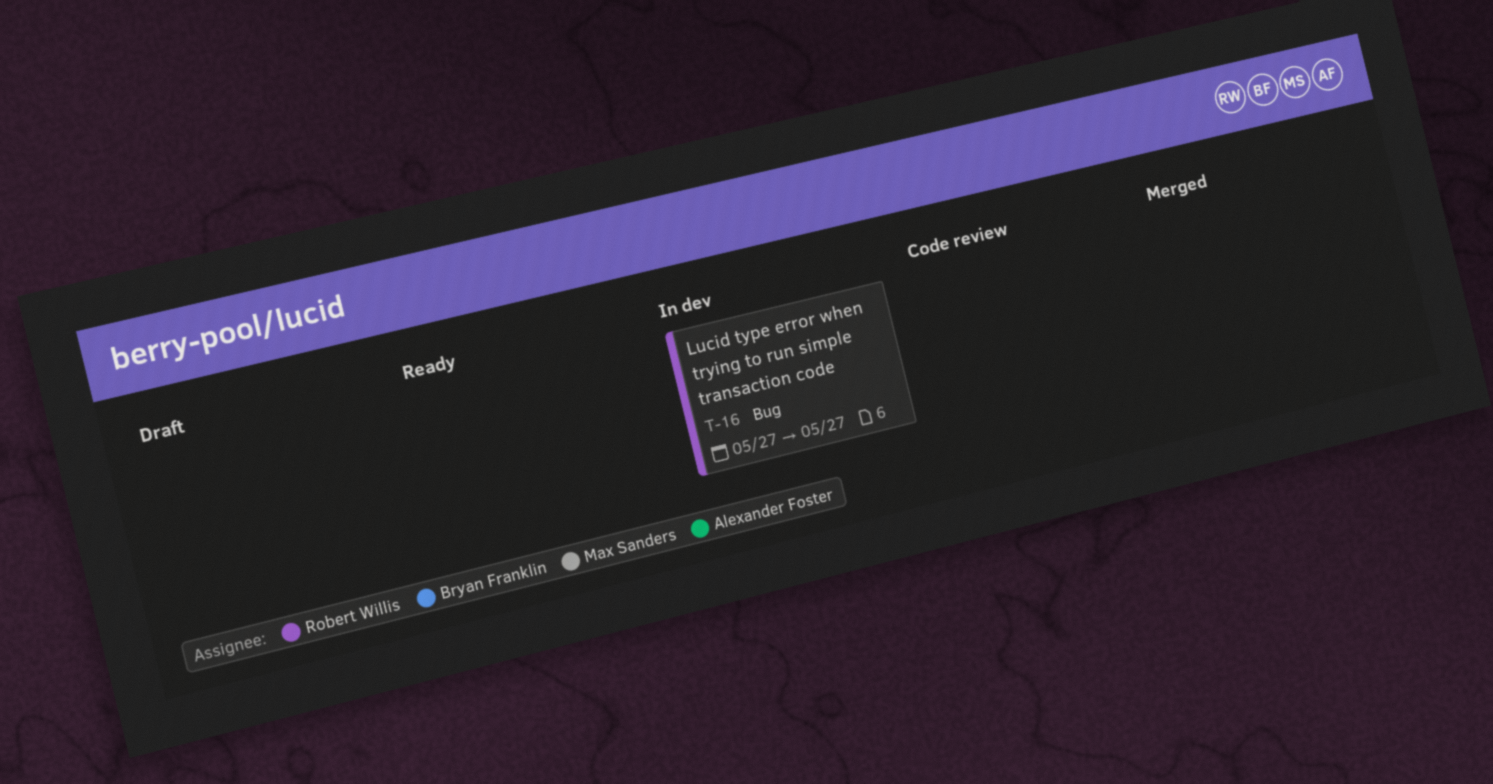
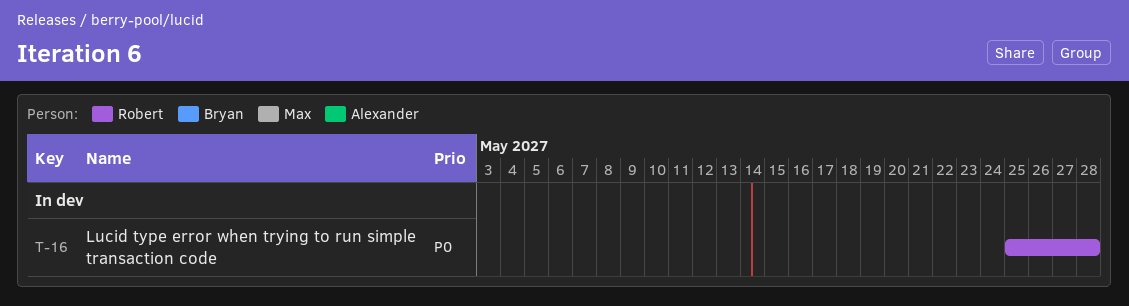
T-16, start: May 27 -> May 25
T-16, due: May 27 -> May 28

